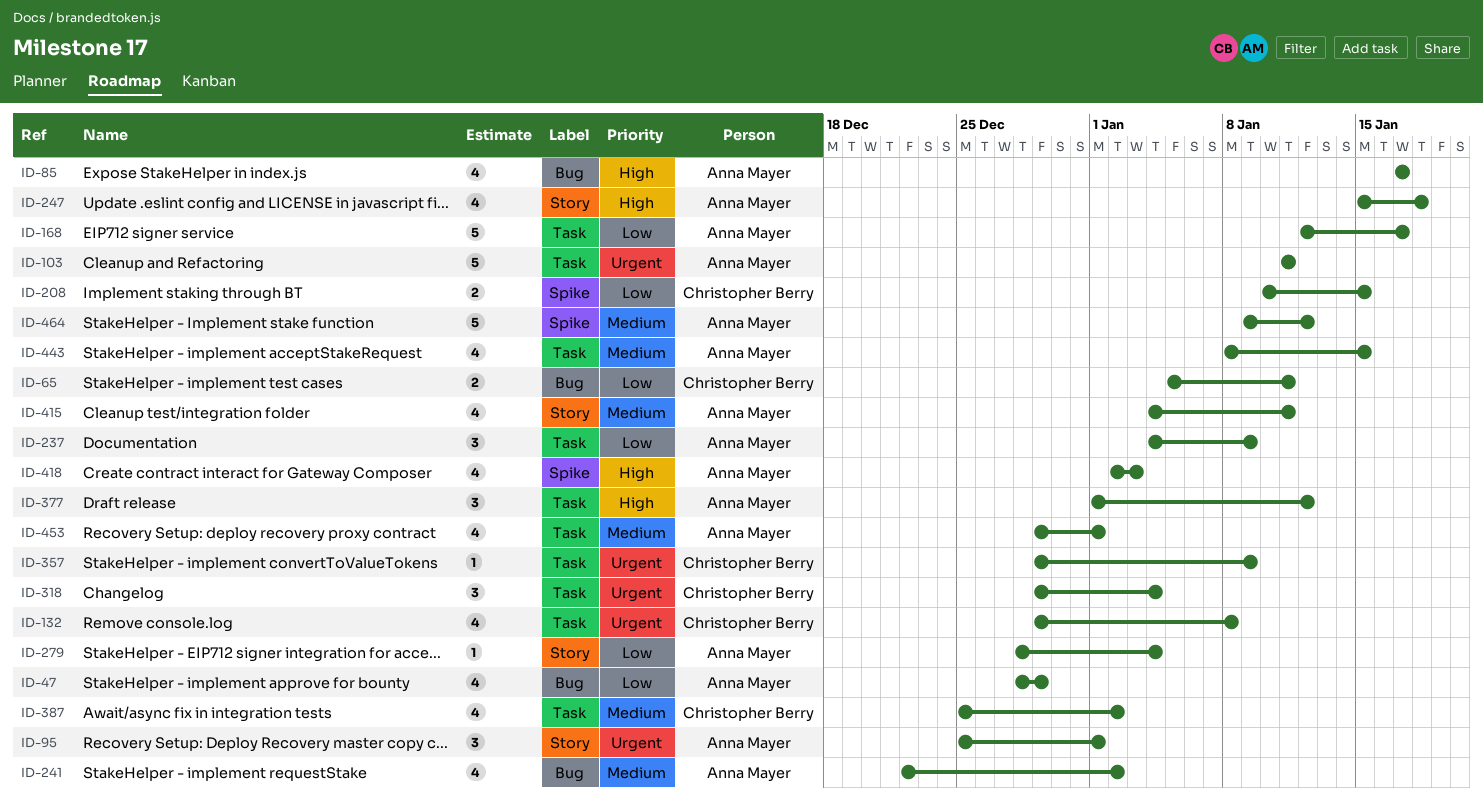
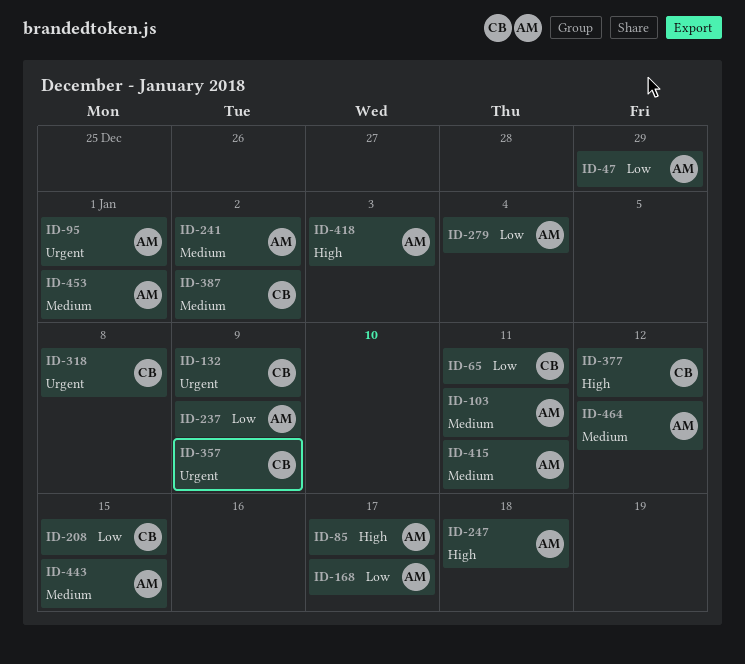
ID-103, priority: Urgent -> Medium
ID-132, due: Jan 8 -> Jan 9
ID-318, due: Jan 4 -> Jan 8
ID-377, owner: Anna Mayer -> Christopher Berry

